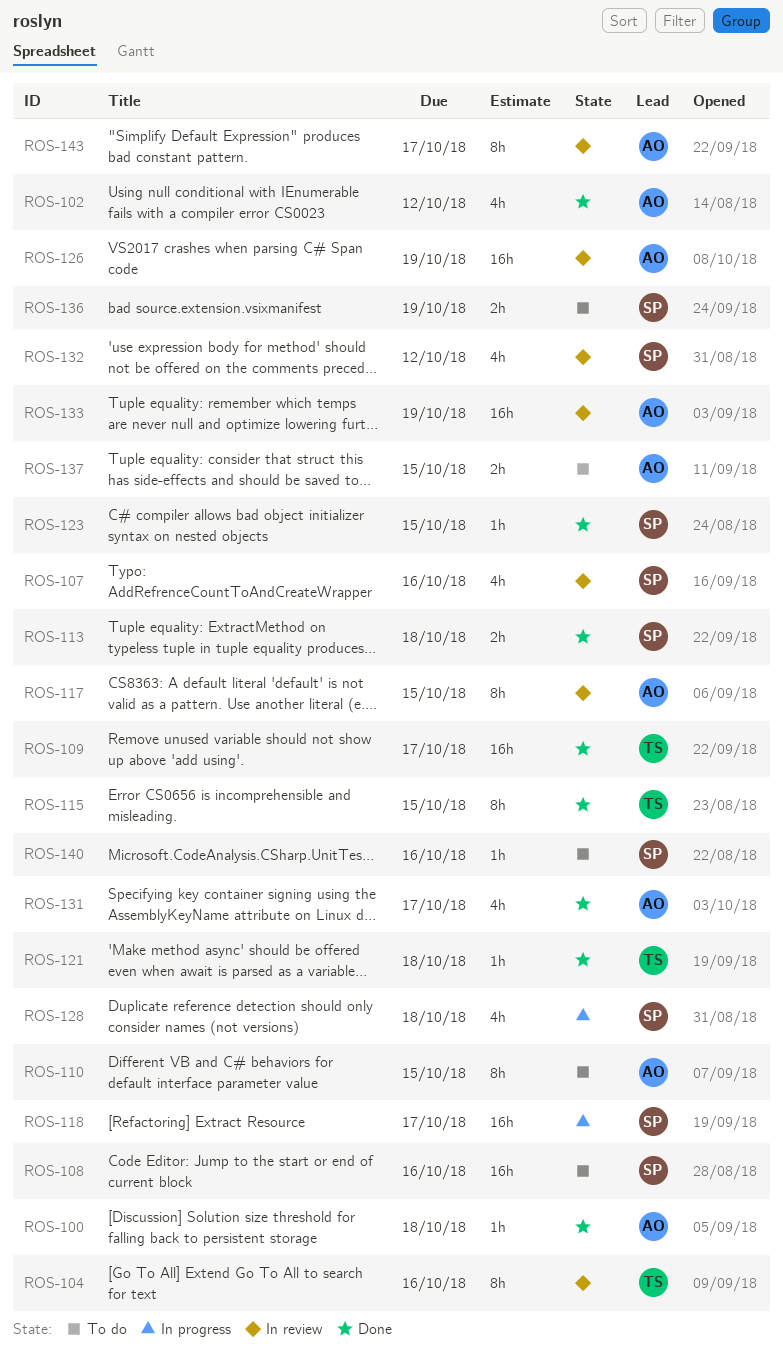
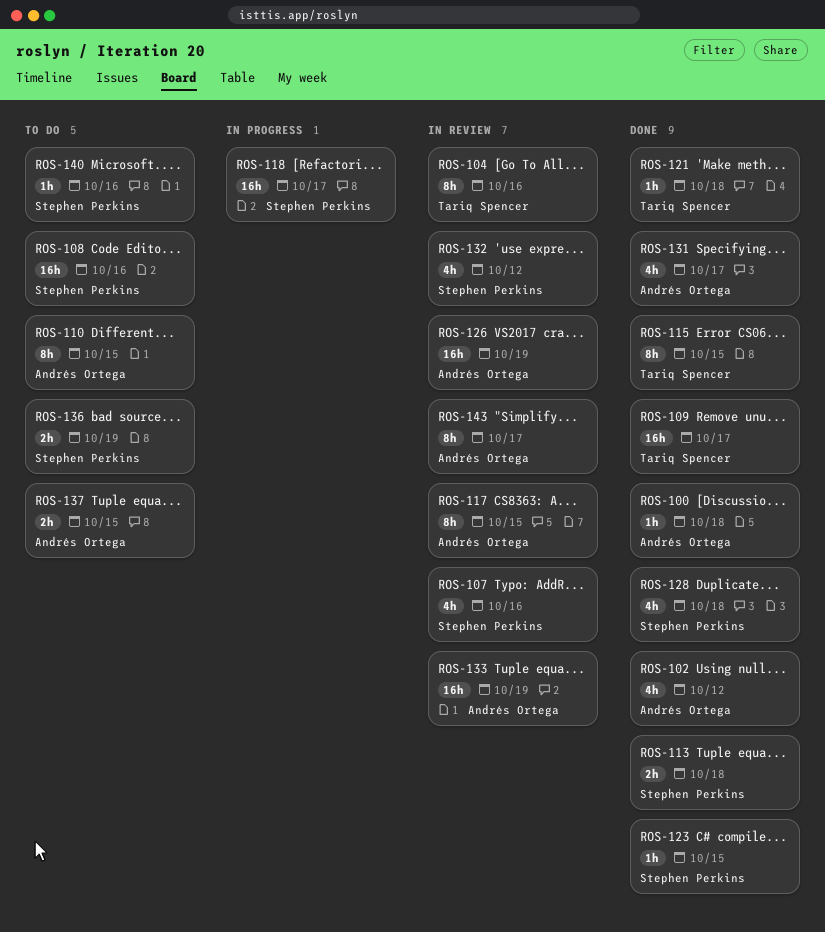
ROS-128, status: In progress -> Done

